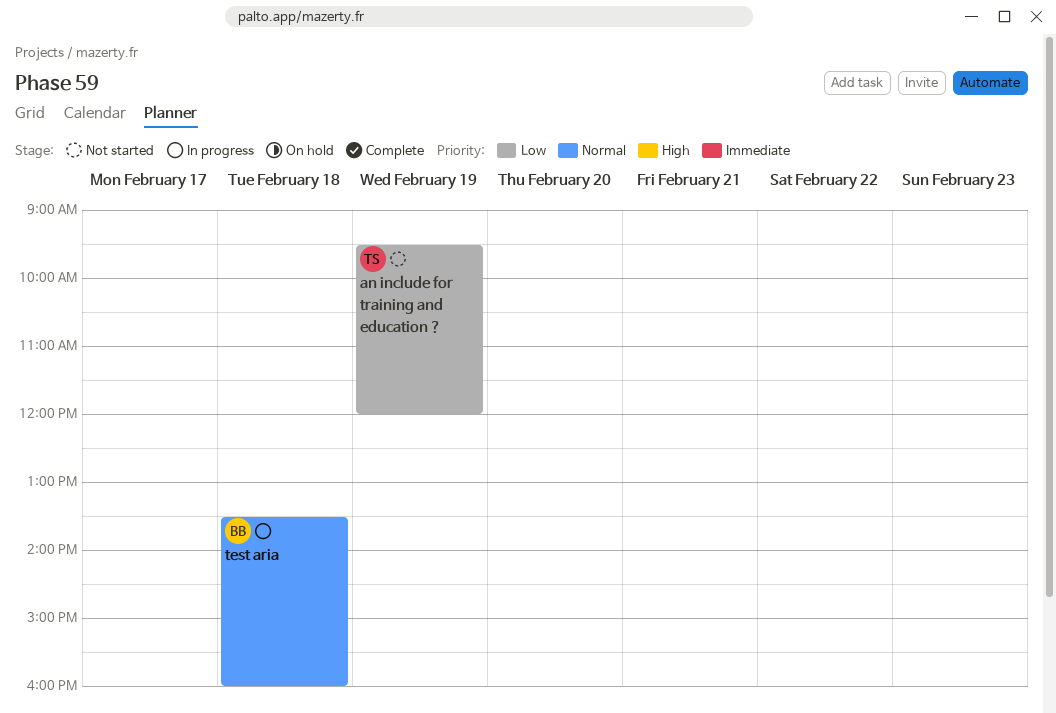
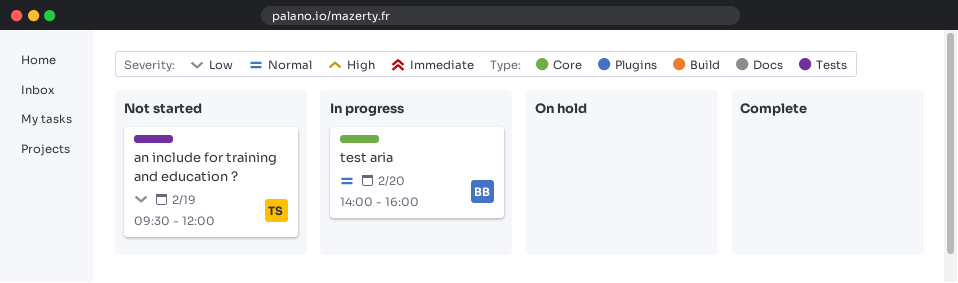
test aria, day: Feb 18 -> Feb 20
test aria, begins: 13:30 -> 14:00

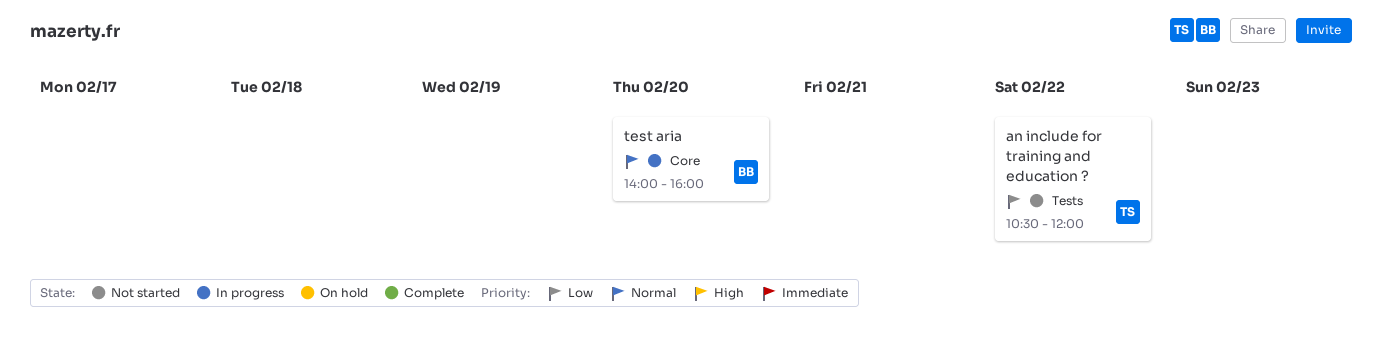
an include for training and education ?, day: Feb 19 -> Feb 22
an include for training and education ?, begins: 09:30 -> 10:30

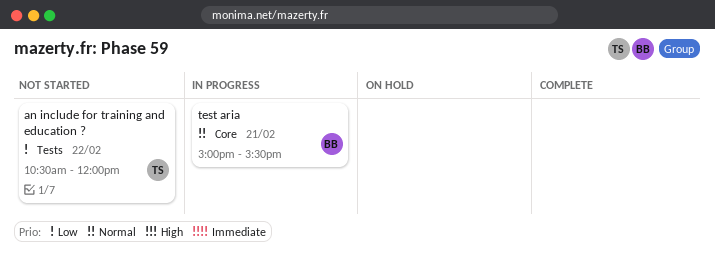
test aria, day: Feb 20 -> Feb 21
test aria, begins: 14:00 -> 15:00
test aria, ends: 16:00 -> 15:30

